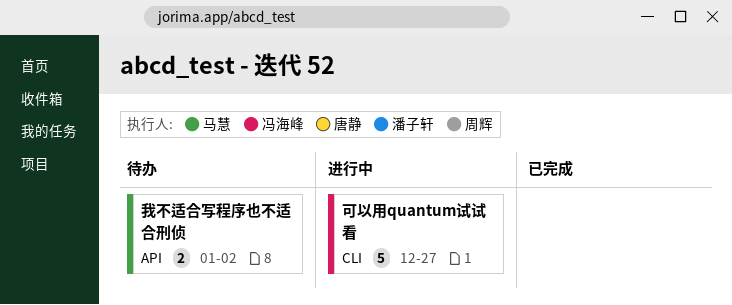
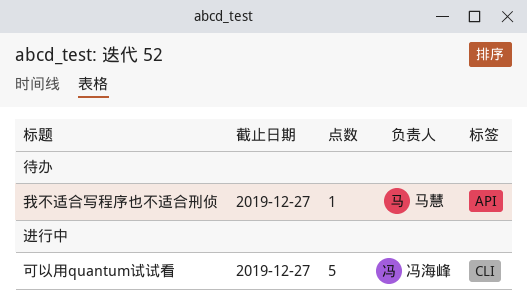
我不适合写程序也不适合刑侦, estimate: 2 -> 1
我不适合写程序也不适合刑侦, due: Jan 2 -> Dec 27

